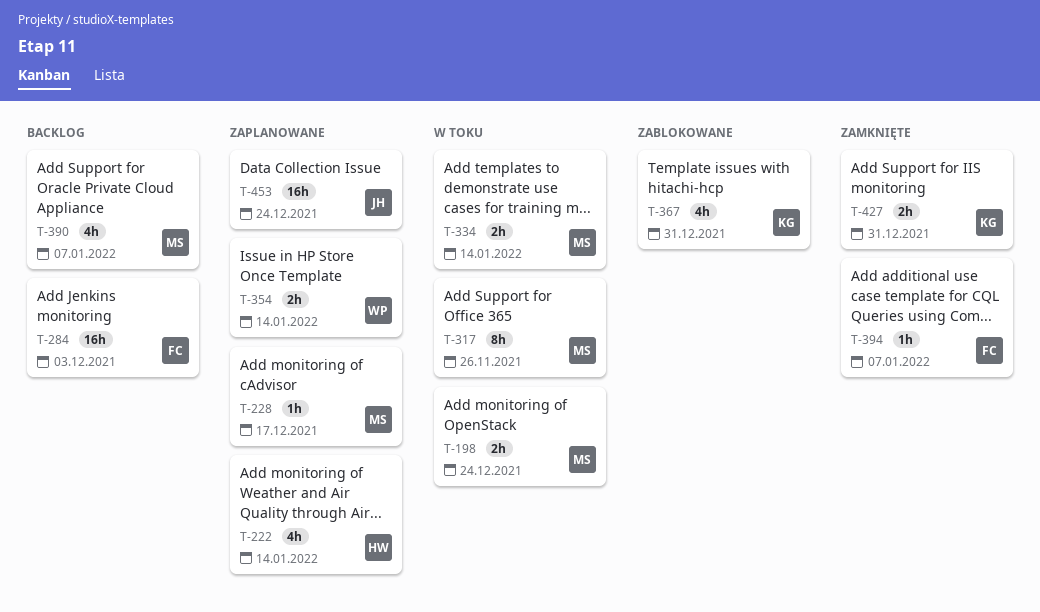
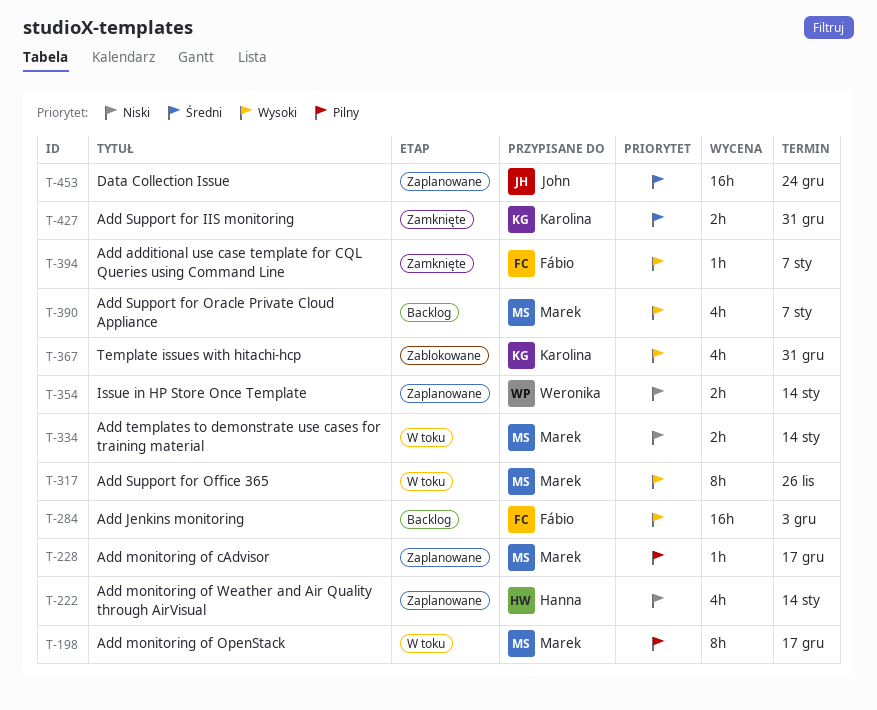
T-198, estimate: 2h -> 8h
T-198, due: Dec 24 -> Dec 17

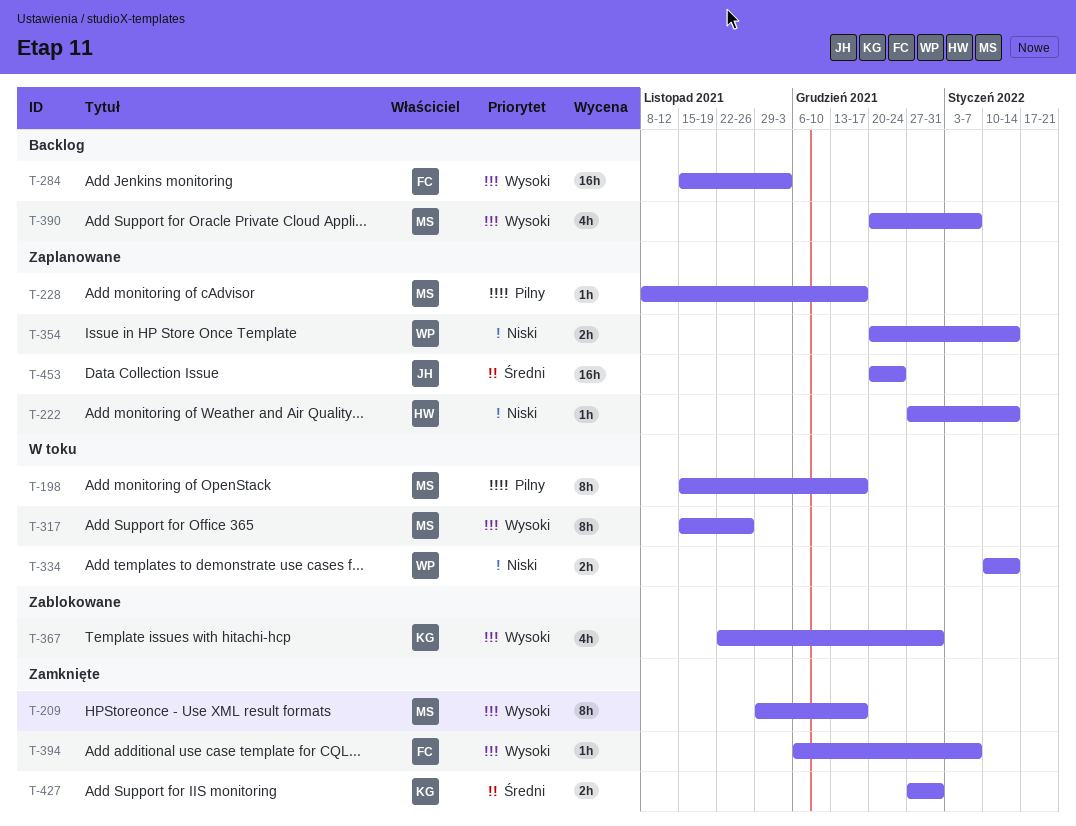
T-209: none -> present
T-222, estimate: 4h -> 1h
T-334, owner: Marek -> Weronika

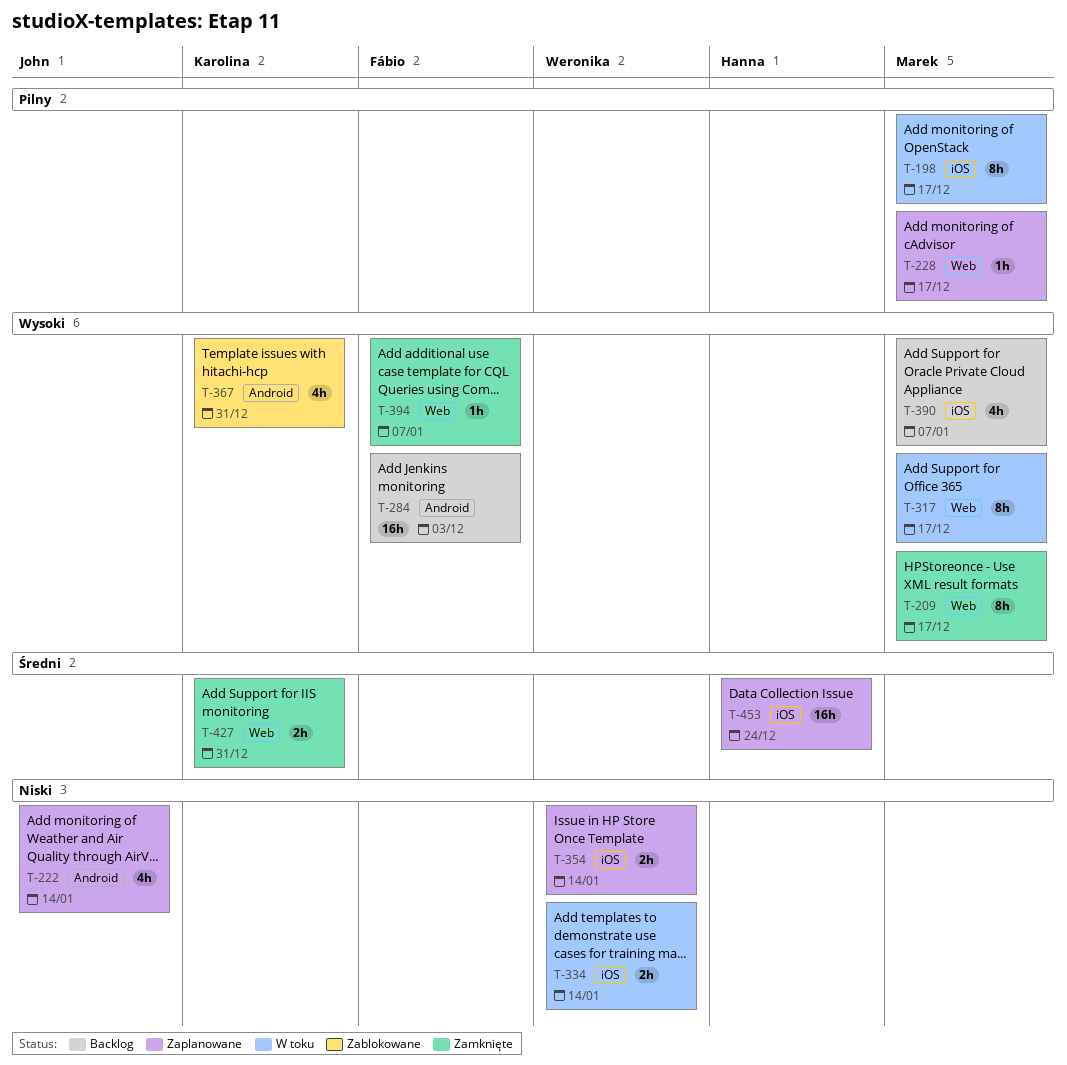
T-222, owner: Hanna -> John
T-222, estimate: 1h -> 4h
T-317, due: Nov 26 -> Dec 17
T-453, owner: John -> Hanna

